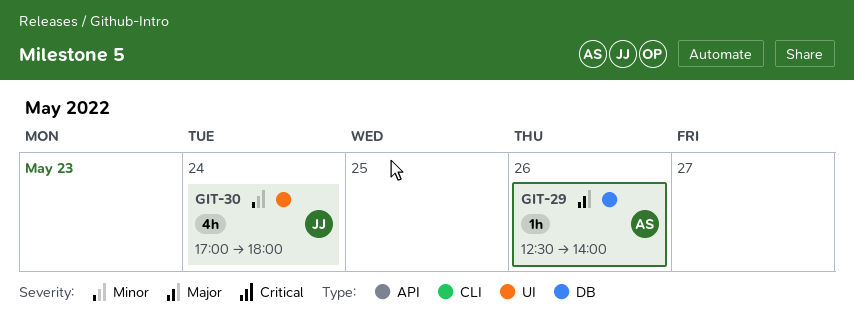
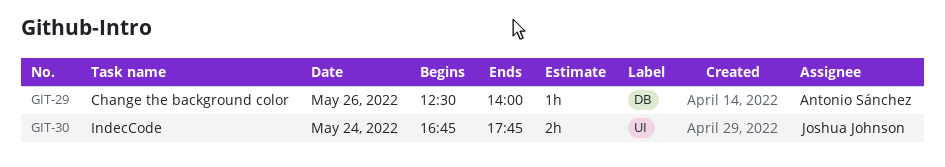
GIT-30, estimate: 4h -> 2h
GIT-30, begins: 17:00 -> 16:45
GIT-30, ends: 18:00 -> 17:45

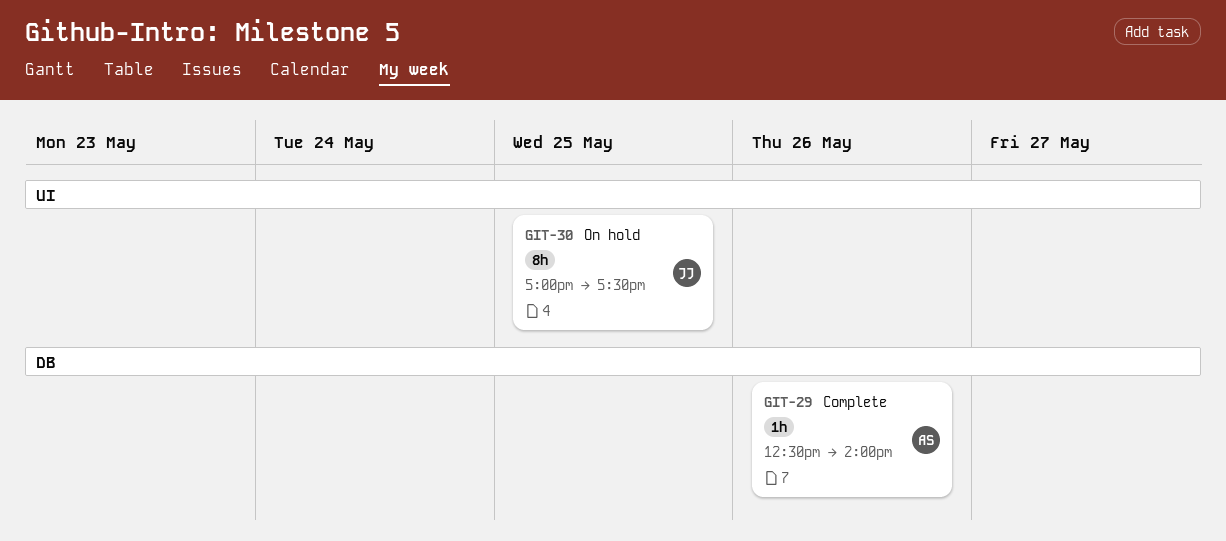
GIT-30, estimate: 2h -> 8h
GIT-30, day: May 24 -> May 25
GIT-30, begins: 16:45 -> 17:00
GIT-30, ends: 17:45 -> 17:30

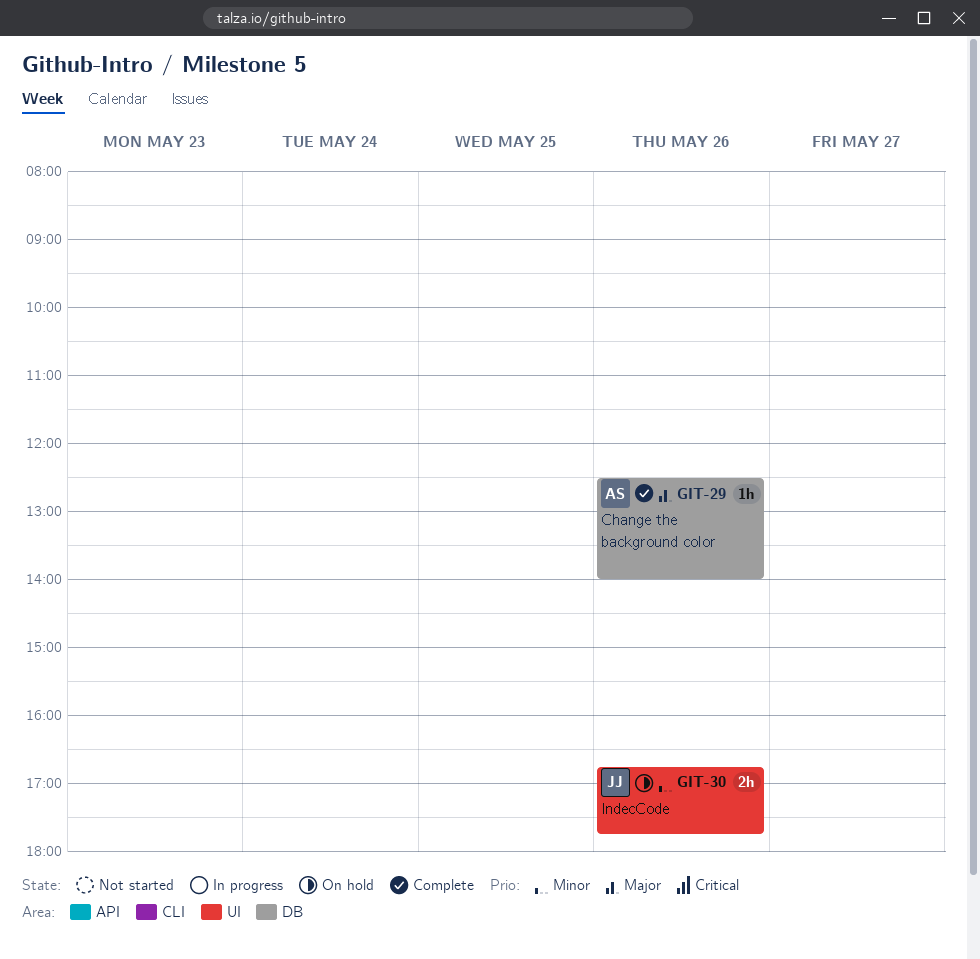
GIT-30, estimate: 8h -> 2h
GIT-30, day: May 25 -> May 26
GIT-30, begins: 17:00 -> 16:45
GIT-30, ends: 17:30 -> 17:45

